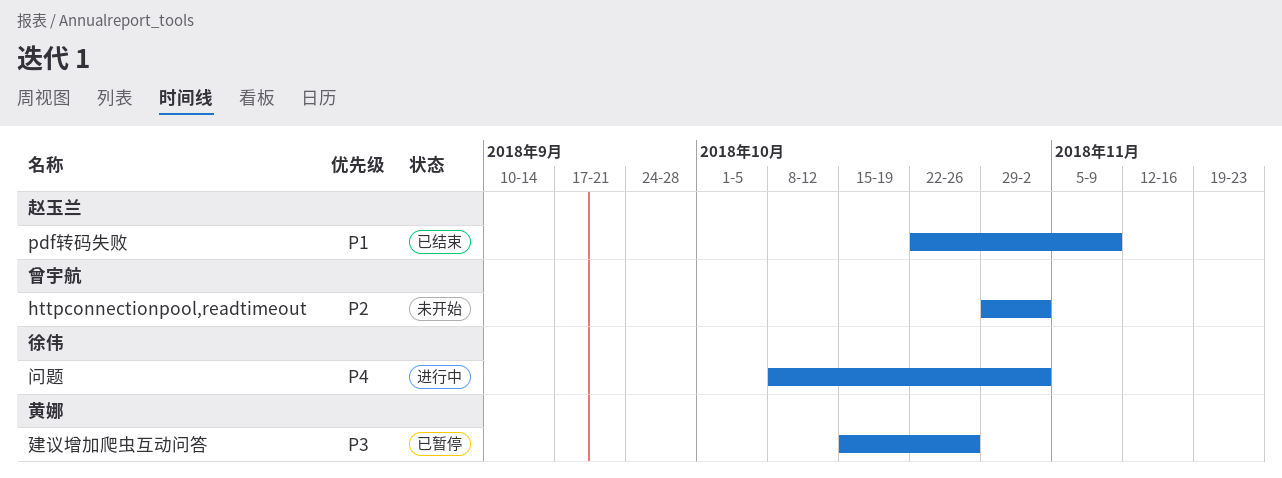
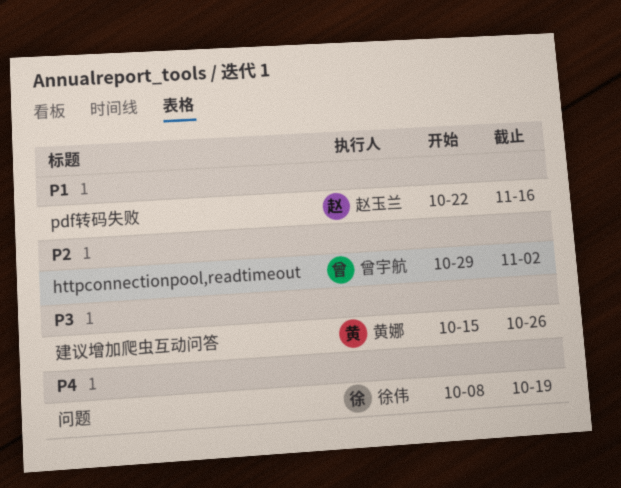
pdf转码失败, due: Nov 9 -> Nov 16
问题, due: Nov 2 -> Oct 19

